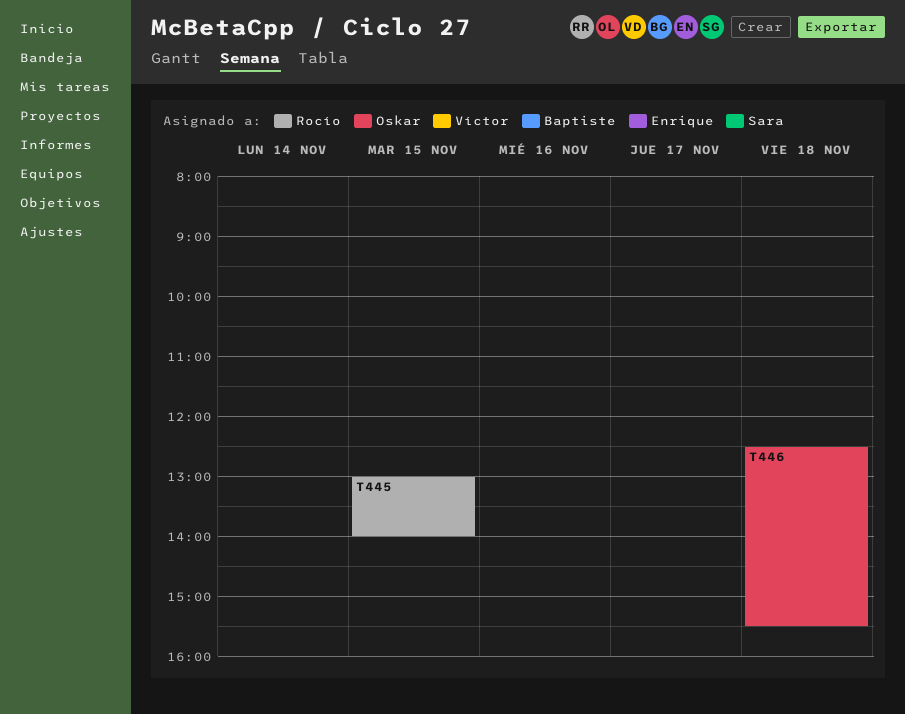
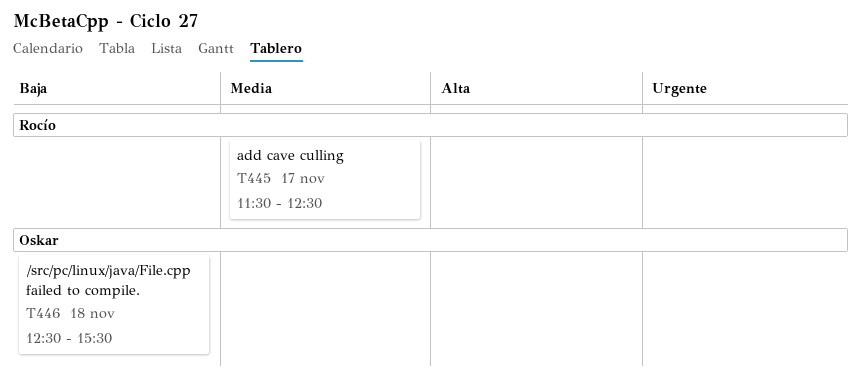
T445, day: Nov 15 -> Nov 17
T445, begins: 13:00 -> 11:30
T445, ends: 14:00 -> 12:30

